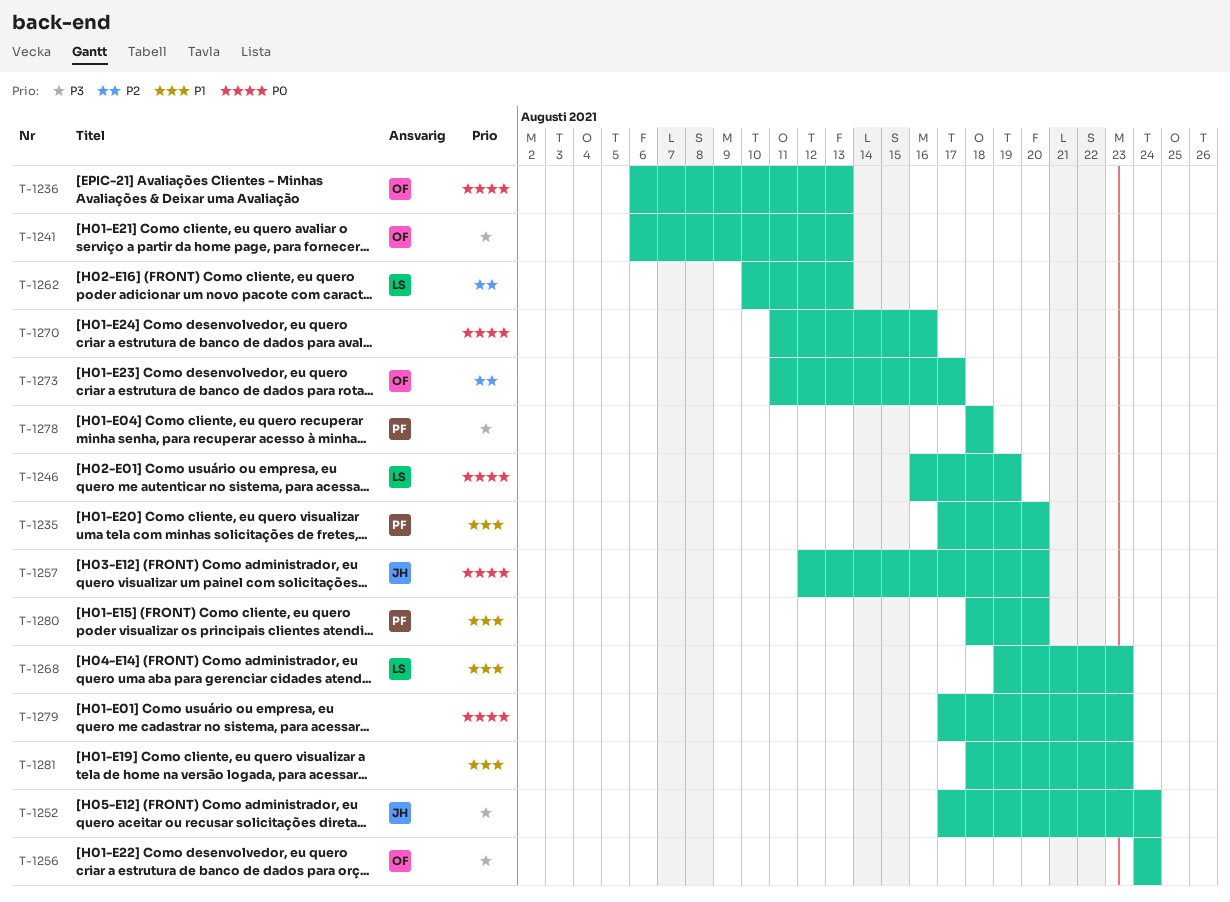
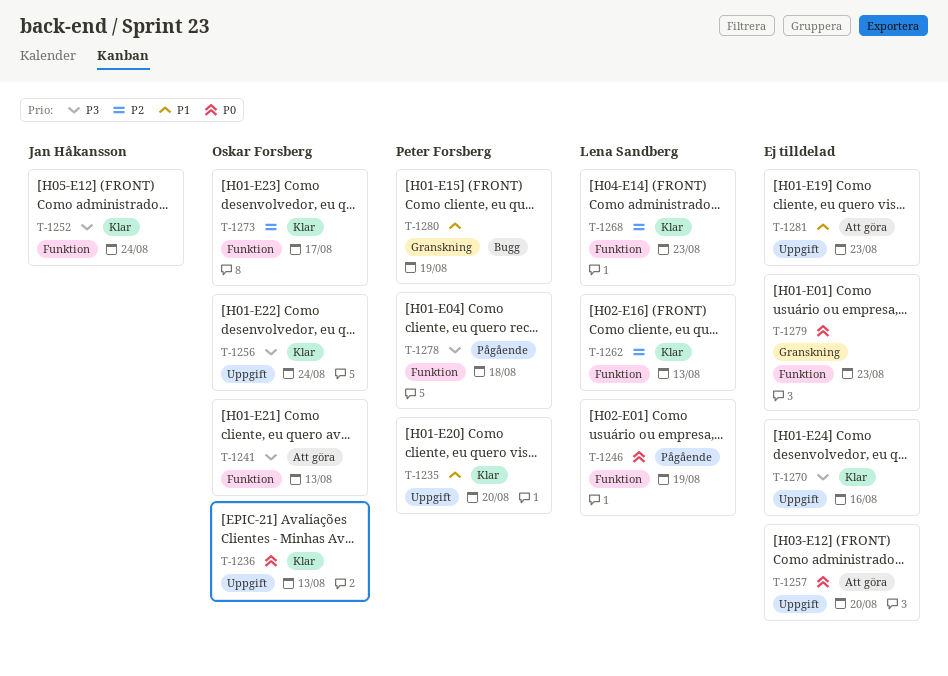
T-1257, owner: Jan Håkansson -> none
T-1268, priority: P1 -> P2
T-1270, priority: P0 -> P3
T-1280, due: Aug 20 -> Aug 19

